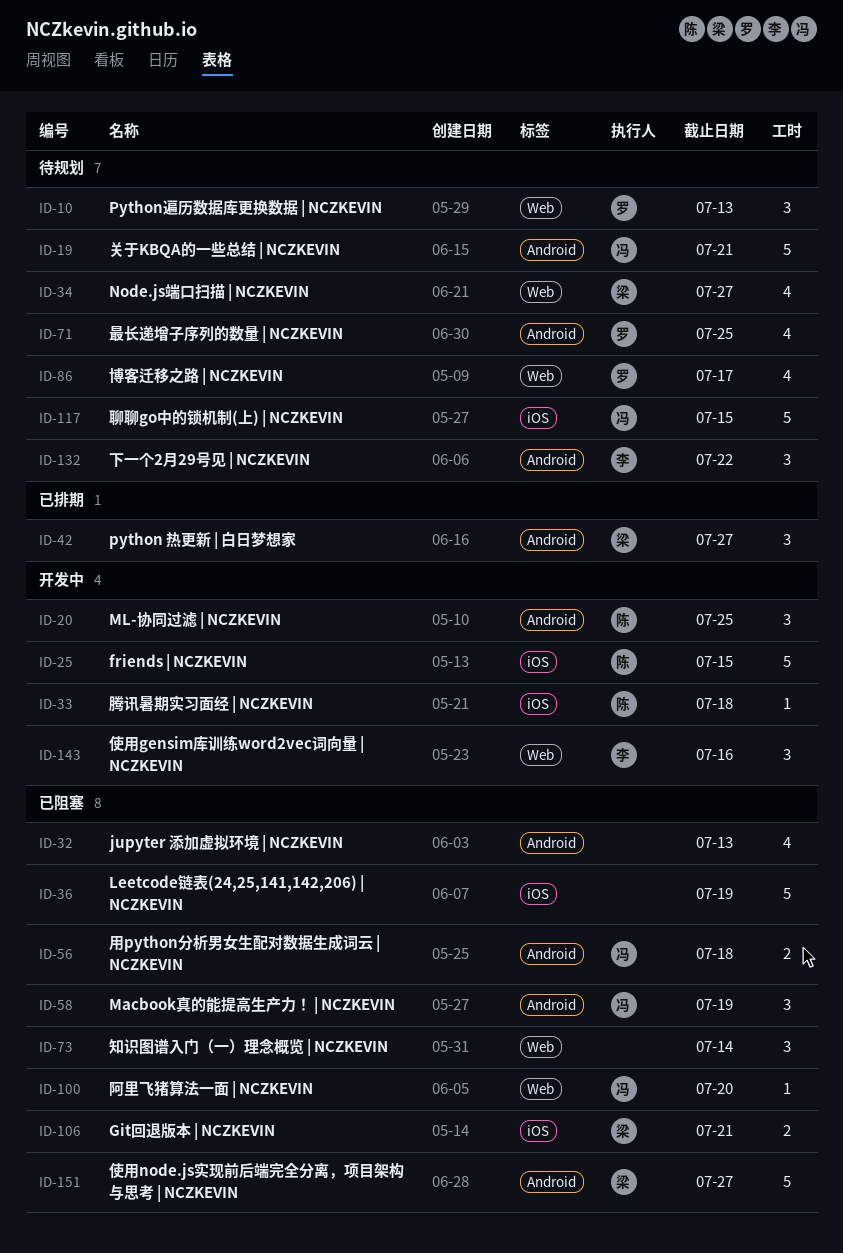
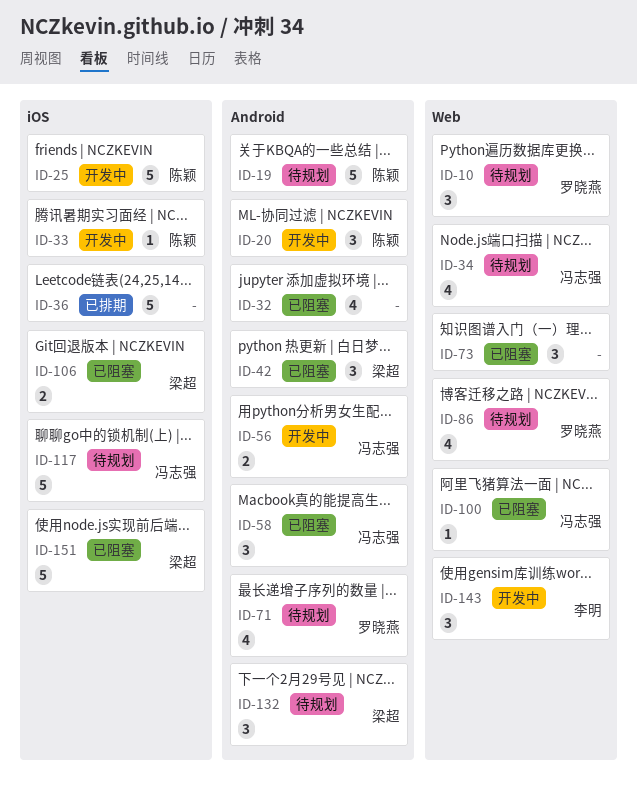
ID-19, owner: 冯志强 -> 陈颖
ID-34, owner: 梁超 -> 冯志强
ID-36, status: 已阻塞 -> 已排期
ID-42, status: 已排期 -> 已阻塞
ID-56, status: 已阻塞 -> 开发中
ID-132, owner: 李明 -> 梁超
ID-151, label: Android -> iOS

